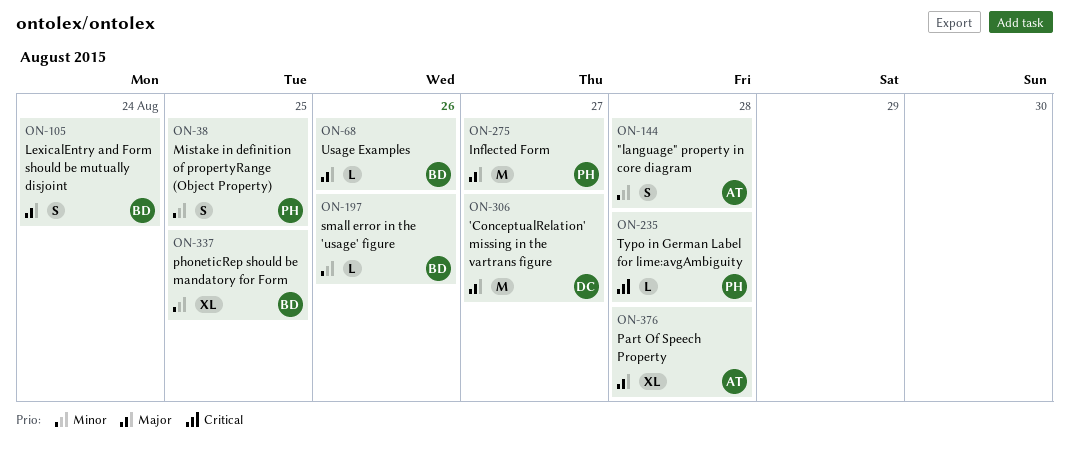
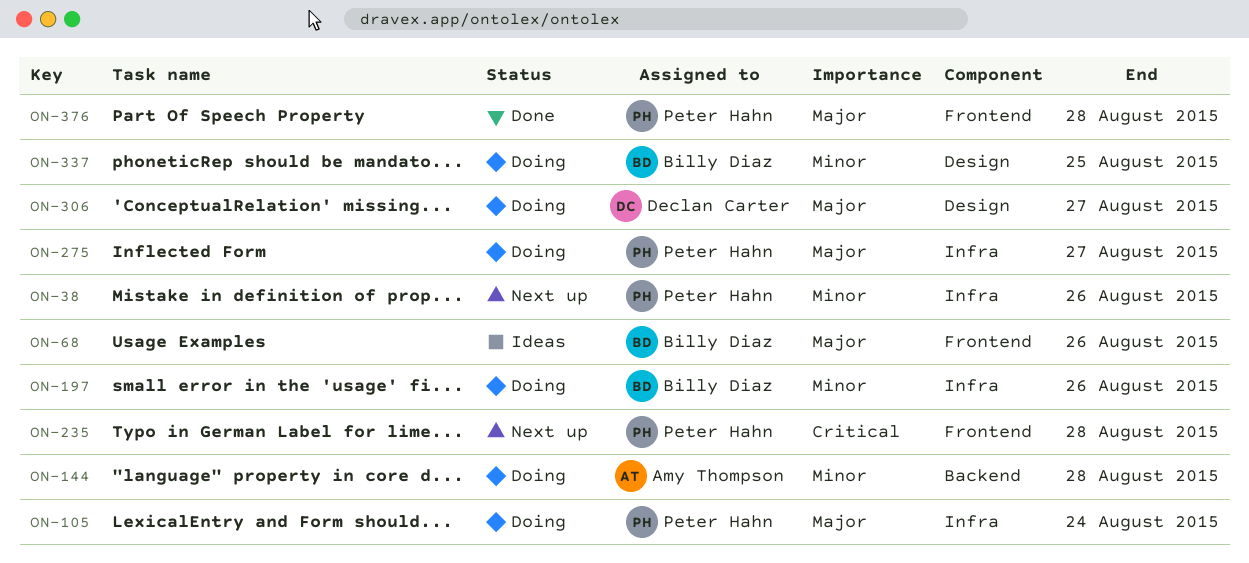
ON-38, due: Aug 25 -> Aug 26
ON-105, owner: Billy Diaz -> Peter Hahn
ON-376, owner: Amy Thompson -> Peter Hahn

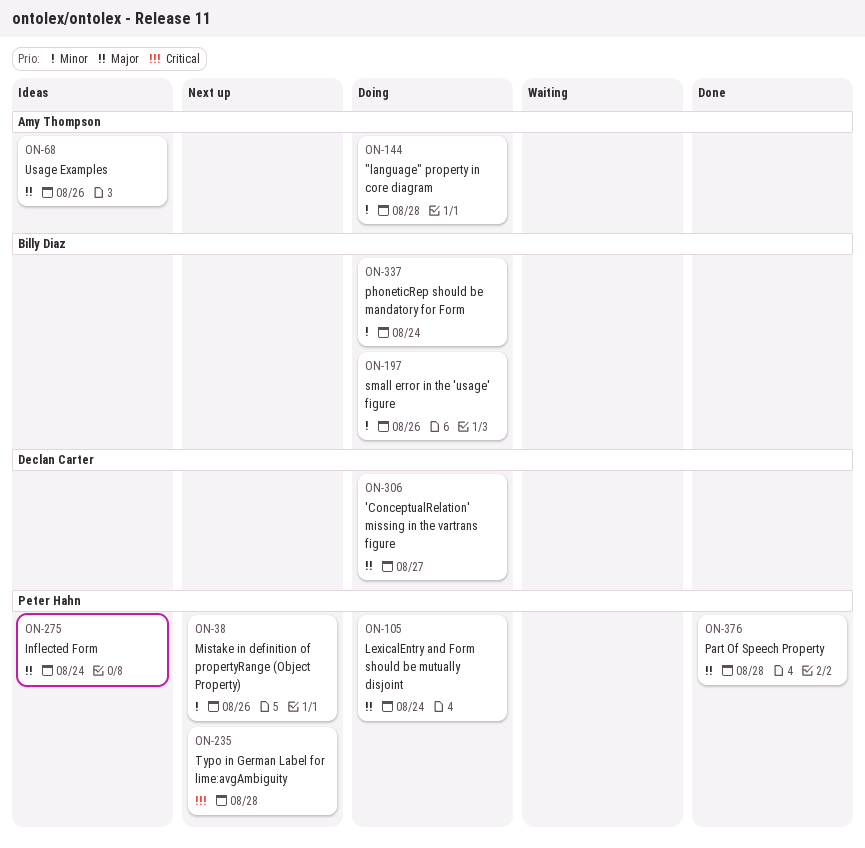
ON-68, owner: Billy Diaz -> Amy Thompson
ON-275, status: Doing -> Ideas
ON-275, due: Aug 27 -> Aug 24
ON-337, due: Aug 25 -> Aug 24

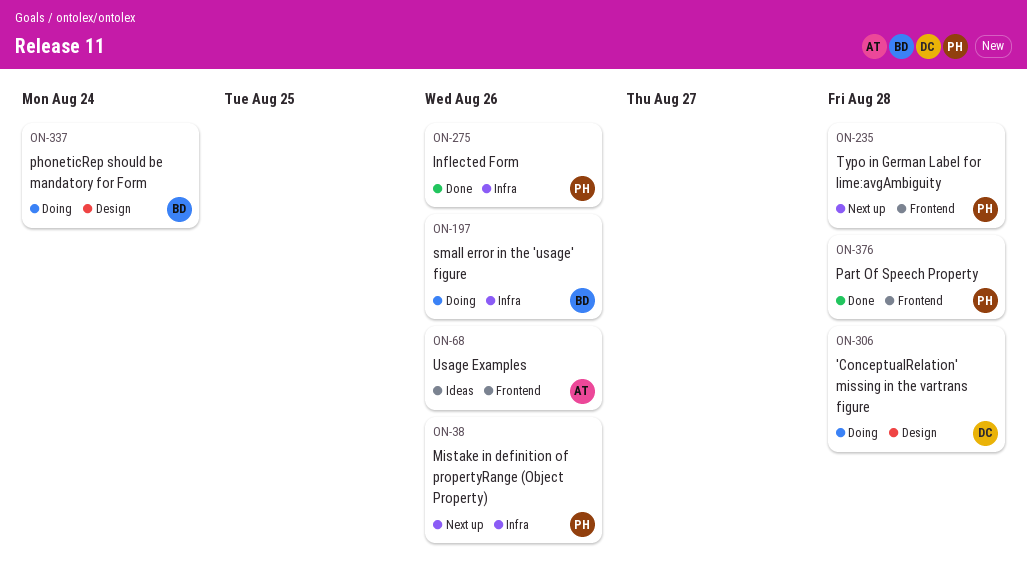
ON-105: present -> none
ON-144: present -> none
ON-275, status: Ideas -> Done
ON-275, due: Aug 24 -> Aug 26
ON-306, due: Aug 27 -> Aug 28

